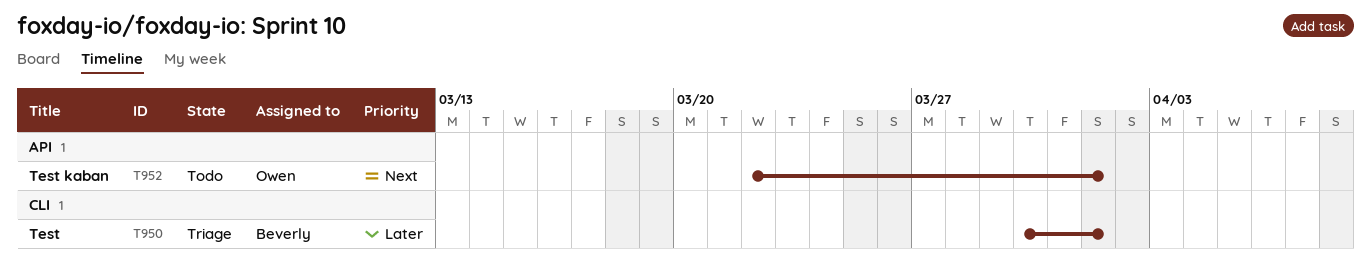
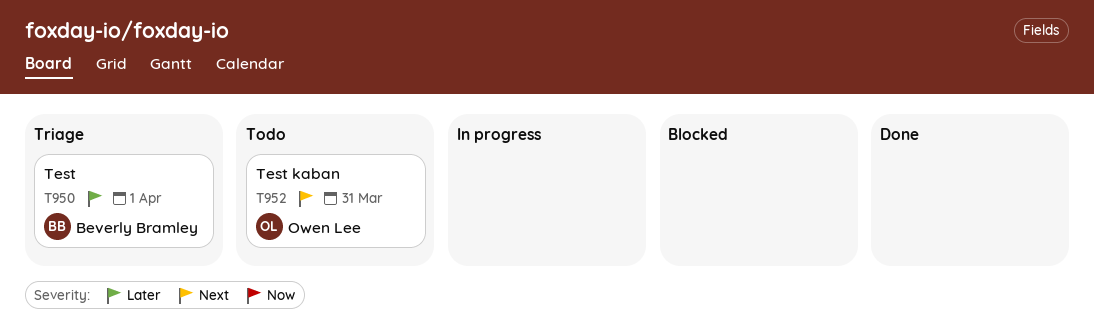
T952, due: Apr 1 -> Mar 31

